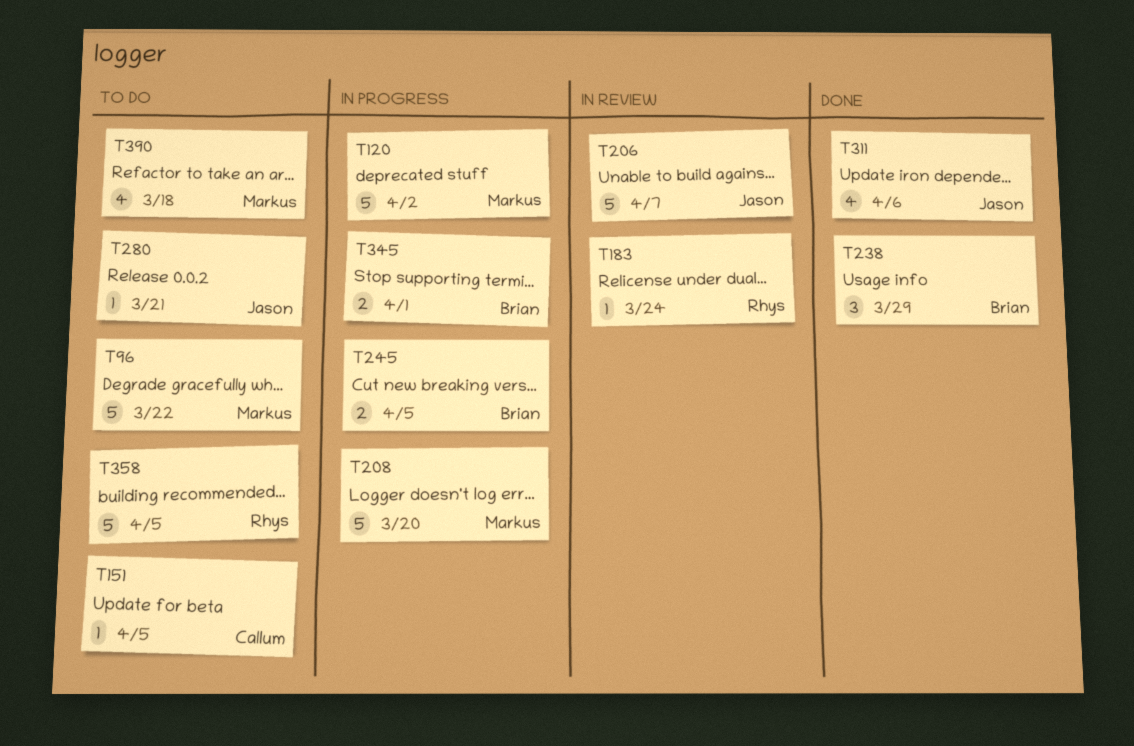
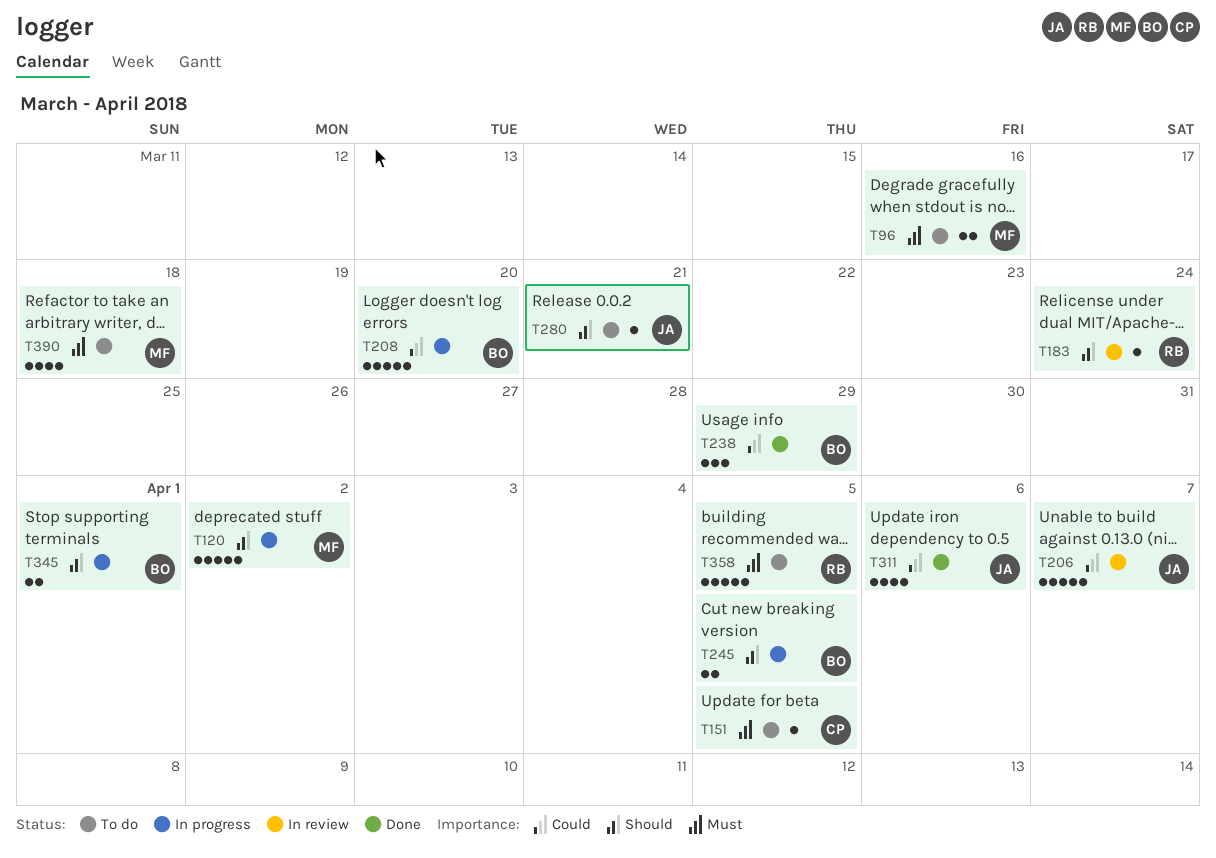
T96, estimate: 5 -> 2
T96, due: Mar 22 -> Mar 16
T208, owner: Markus -> Brian

